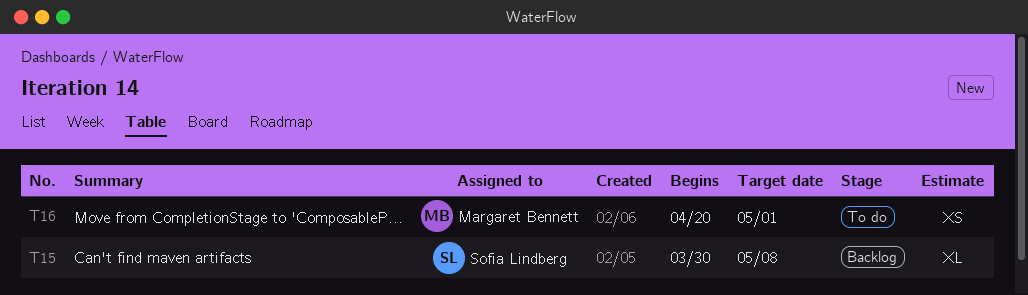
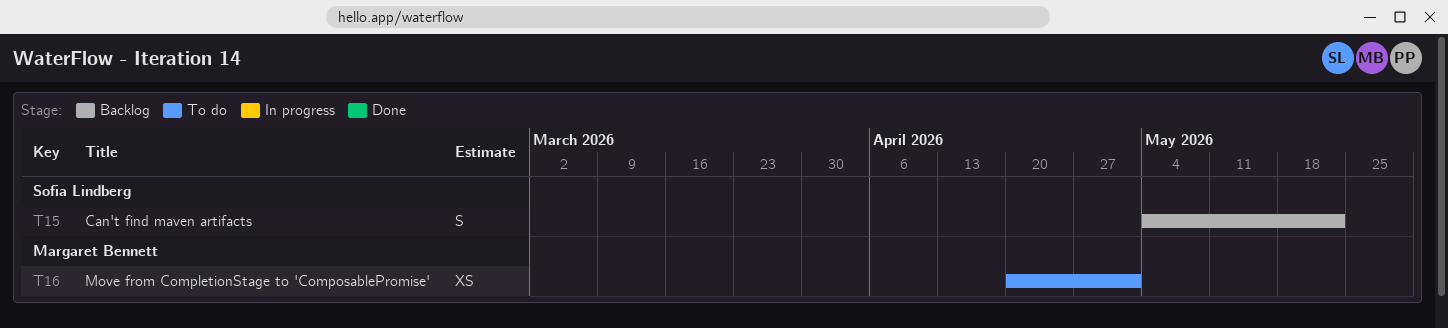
T15, estimate: XL -> S
T15, start: Mar 30 -> May 4
T15, due: May 8 -> May 22

